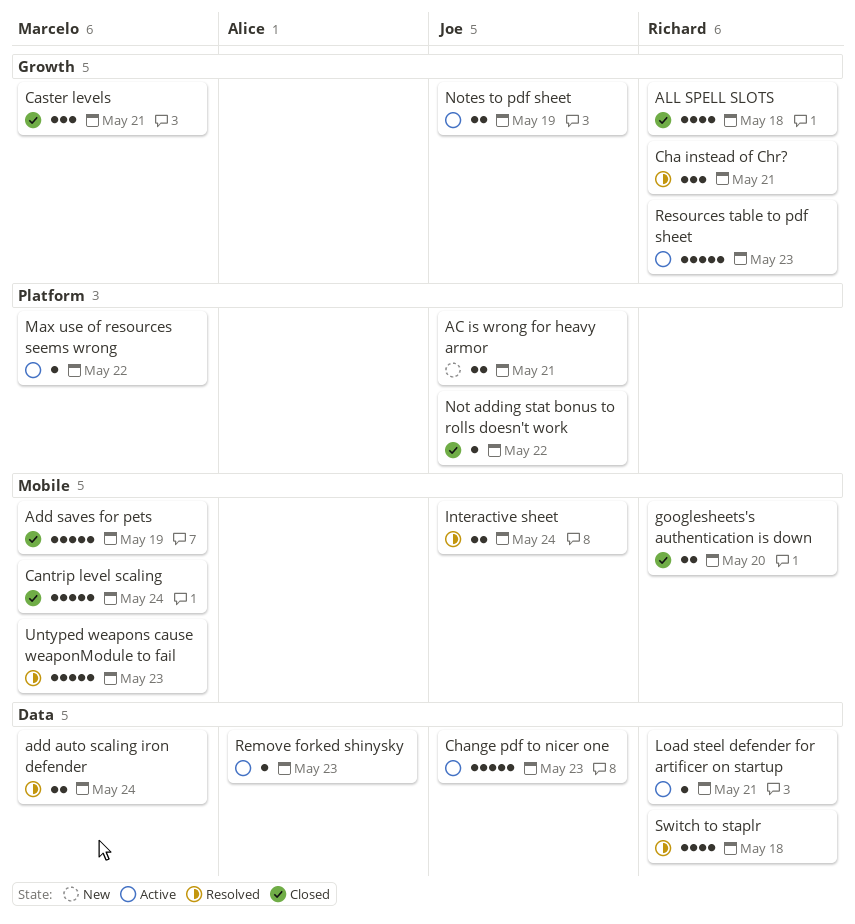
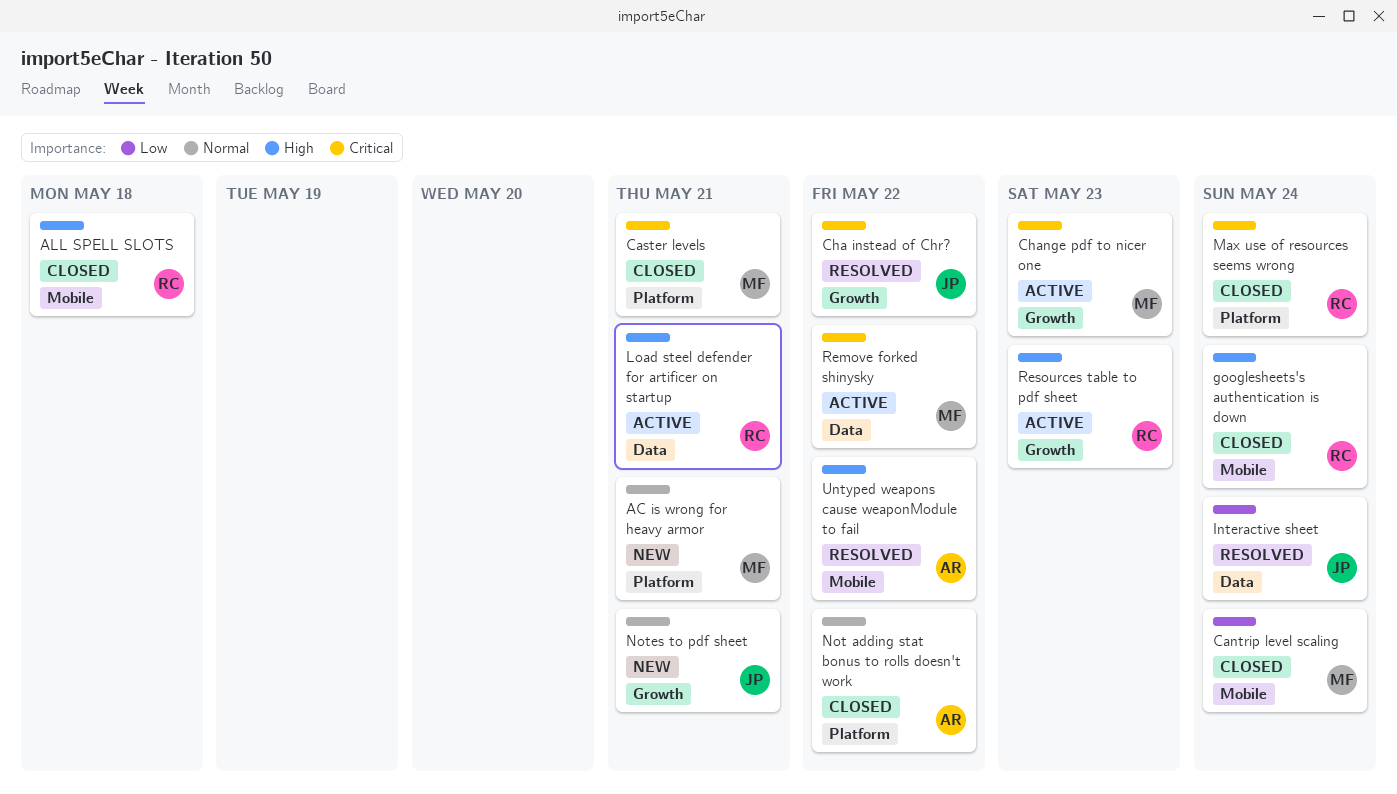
AC is wrong for heavy armor, owner: Joe -> Marcelo
add auto scaling iron defender: present -> none
Add saves for pets: present -> none
ALL SPELL SLOTS, label: Growth -> Mobile
Caster levels, label: Growth -> Platform
Cha instead of Chr?, owner: Richard -> Joe
Cha instead of Chr?, due: May 21 -> May 22
Change pdf to nicer one, owner: Joe -> Marcelo
Change pdf to nicer one, label: Data -> Growth
googlesheets's authentication is down, due: May 20 -> May 24
Interactive sheet, label: Mobile -> Data
Max use of resources seems wrong, status: Active -> Closed
Max use of resources seems wrong, owner: Marcelo -> Richard
Max use of resources seems wrong, due: May 22 -> May 24
Not adding stat bonus to rolls doesn't work, owner: Joe -> Alice
Notes to pdf sheet, status: Active -> New
Notes to pdf sheet, due: May 19 -> May 21
Remove forked shinysky, owner: Alice -> Marcelo
Remove forked shinysky, due: May 23 -> May 22
Switch to staplr: present -> none
Untyped weapons cause weaponModule to fail, owner: Marcelo -> Alice
Untyped weapons cause weaponModule to fail, due: May 23 -> May 22

